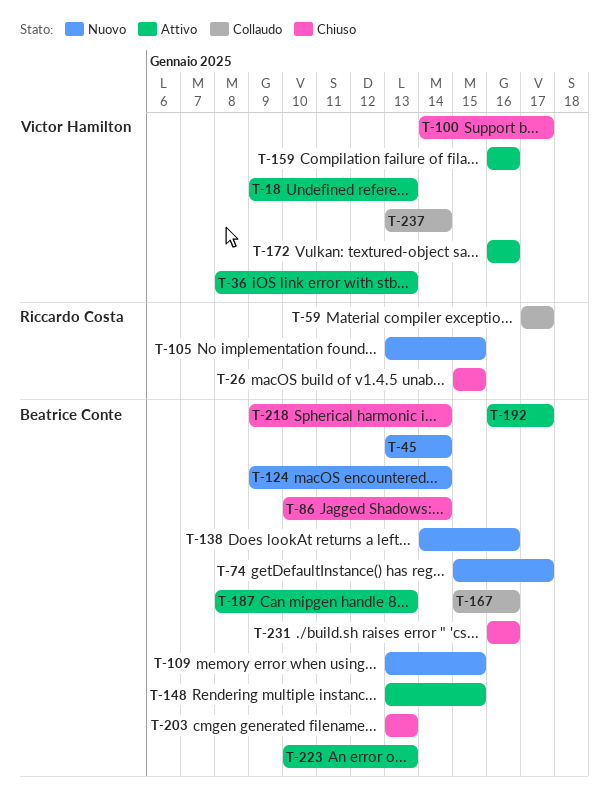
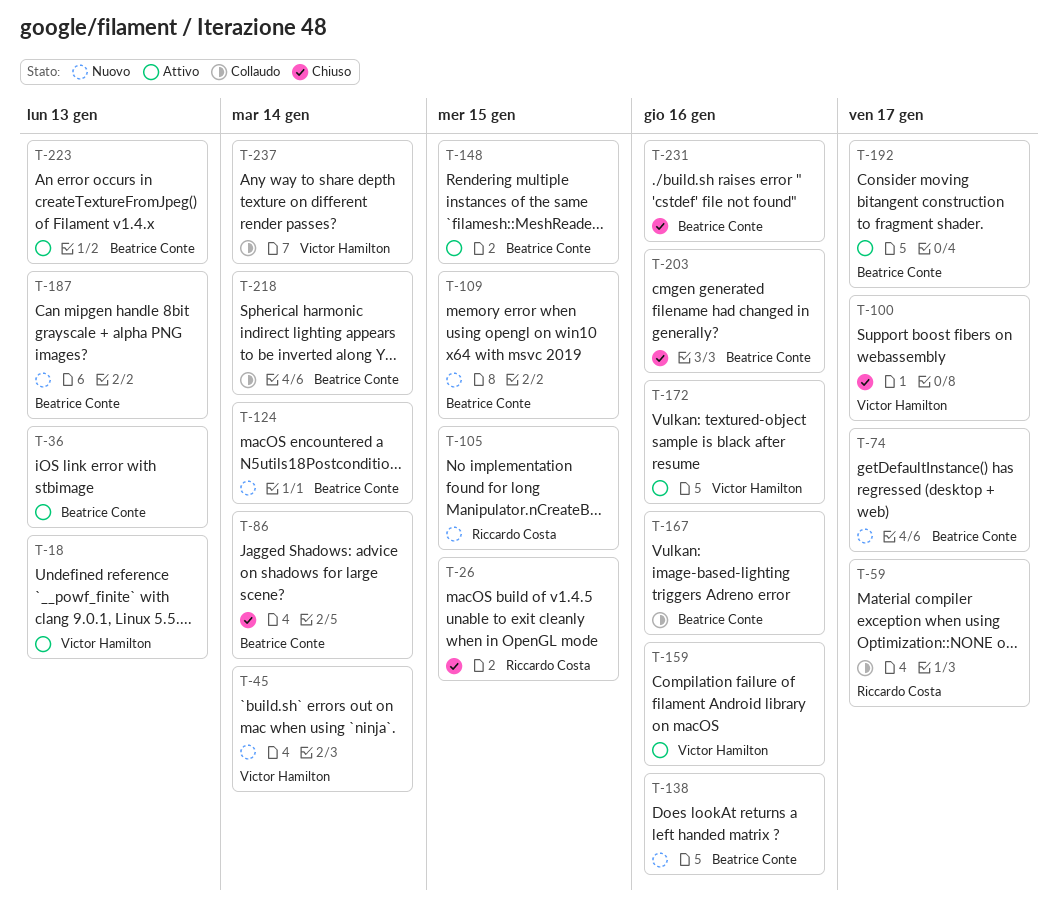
T-36, owner: Victor Hamilton -> Beatrice Conte
T-45, owner: Beatrice Conte -> Victor Hamilton
T-187, status: Attivo -> Nuovo
T-203, due: Jan 13 -> Jan 16
T-218, status: Chiuso -> Collaudo

